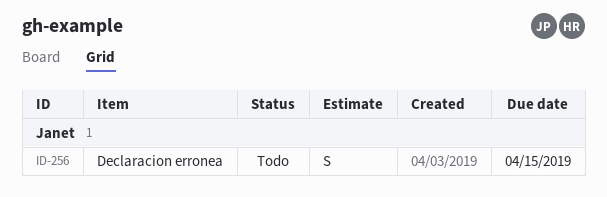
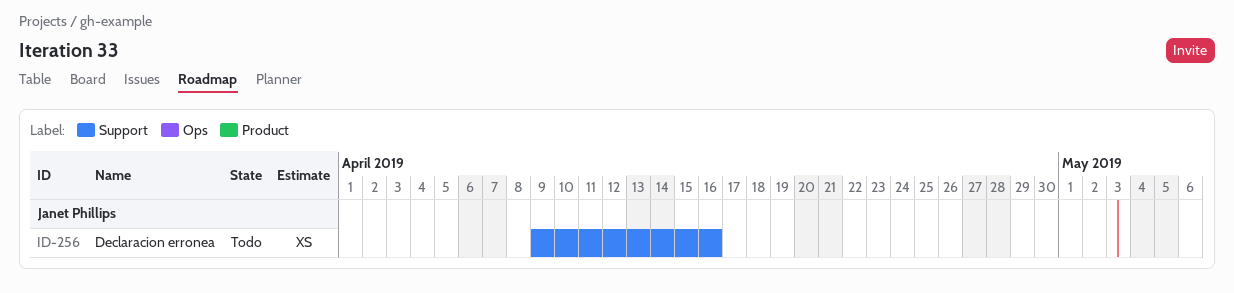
ID-256, estimate: S -> XS
ID-256, due: Apr 15 -> Apr 16

